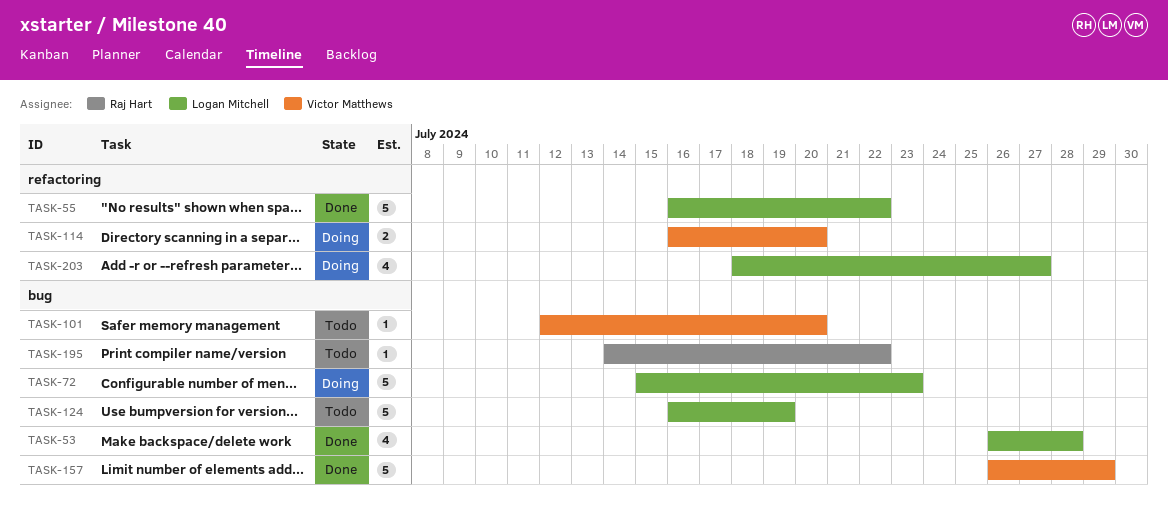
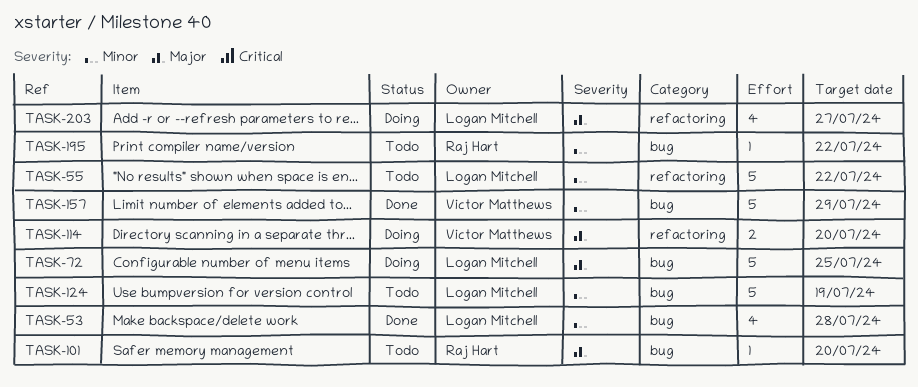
TASK-55, status: Done -> Todo
TASK-72, due: Jul 23 -> Jul 25
TASK-101, owner: Victor Matthews -> Raj Hart

